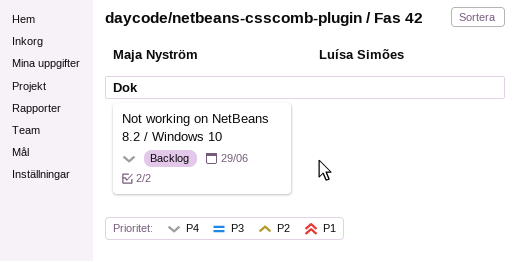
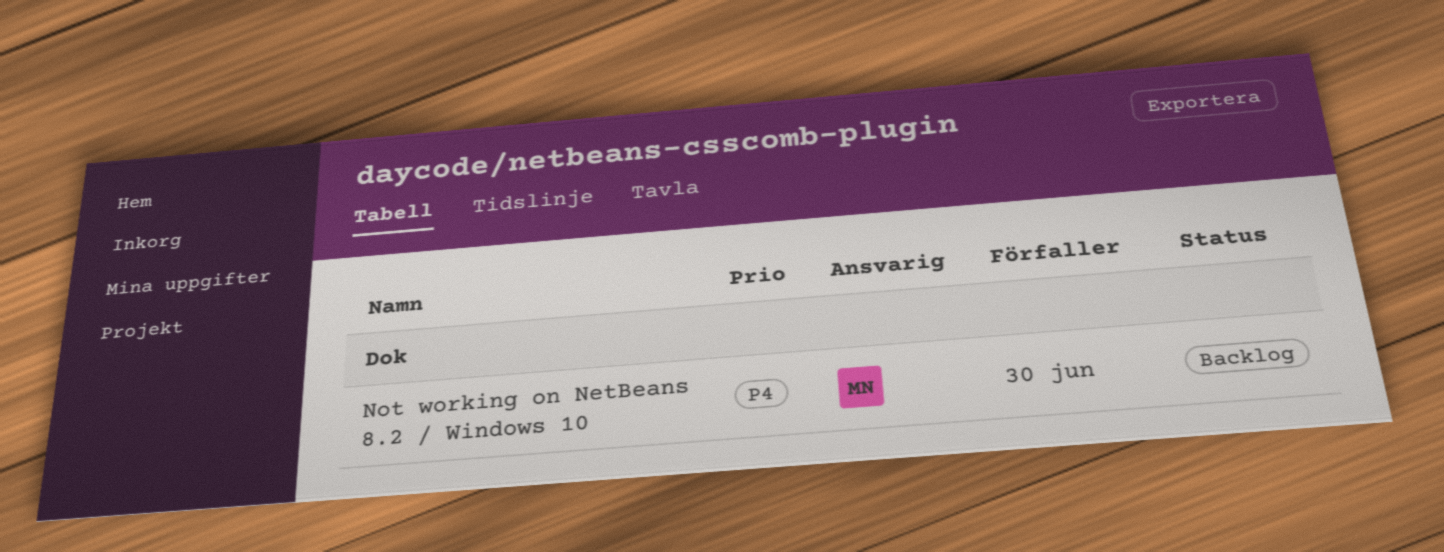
Not working on NetBeans 8.2 / Windows 10, due: Jun 29 -> Jun 30

